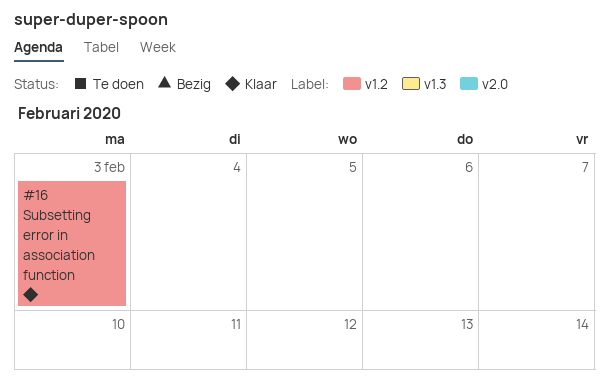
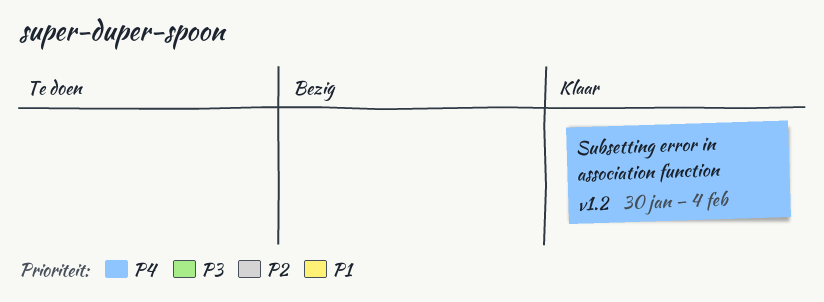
Subsetting error in association function, due: Feb 3 -> Feb 4

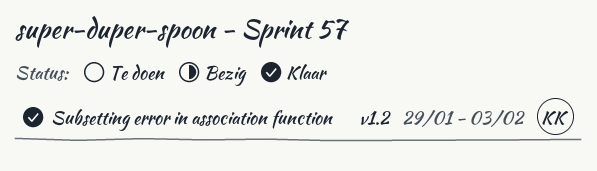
Subsetting error in association function, start: Jan 30 -> Jan 29
Subsetting error in association function, due: Feb 4 -> Feb 3

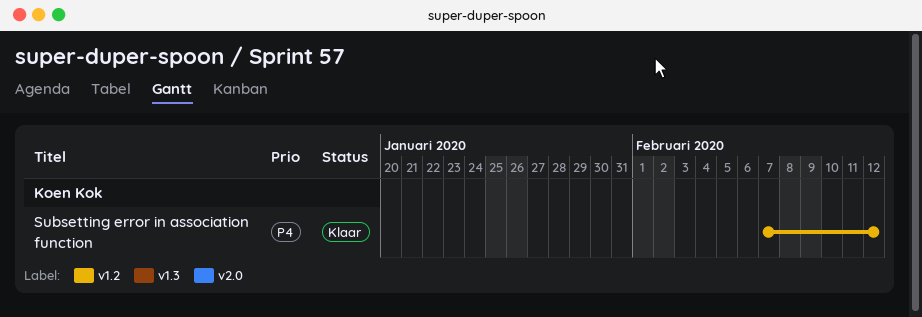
Subsetting error in association function, start: Jan 29 -> Feb 7
Subsetting error in association function, due: Feb 3 -> Feb 12

